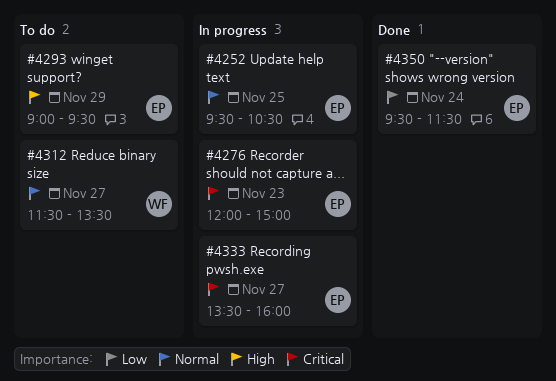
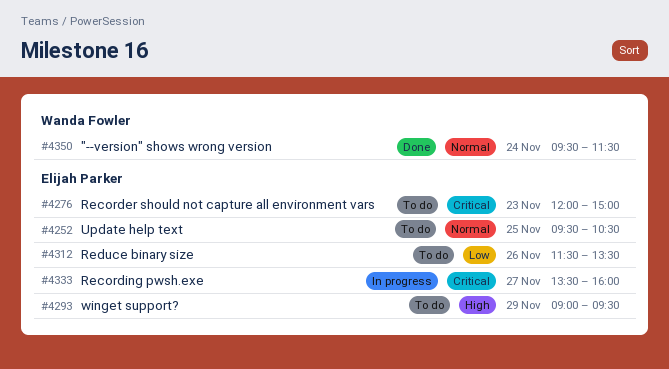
#4252, status: In progress -> To do
#4276, status: In progress -> To do
#4312, owner: Wanda Fowler -> Elijah Parker
#4312, priority: Normal -> Low
#4312, day: Nov 27 -> Nov 26
#4350, owner: Elijah Parker -> Wanda Fowler
#4350, priority: Low -> Normal

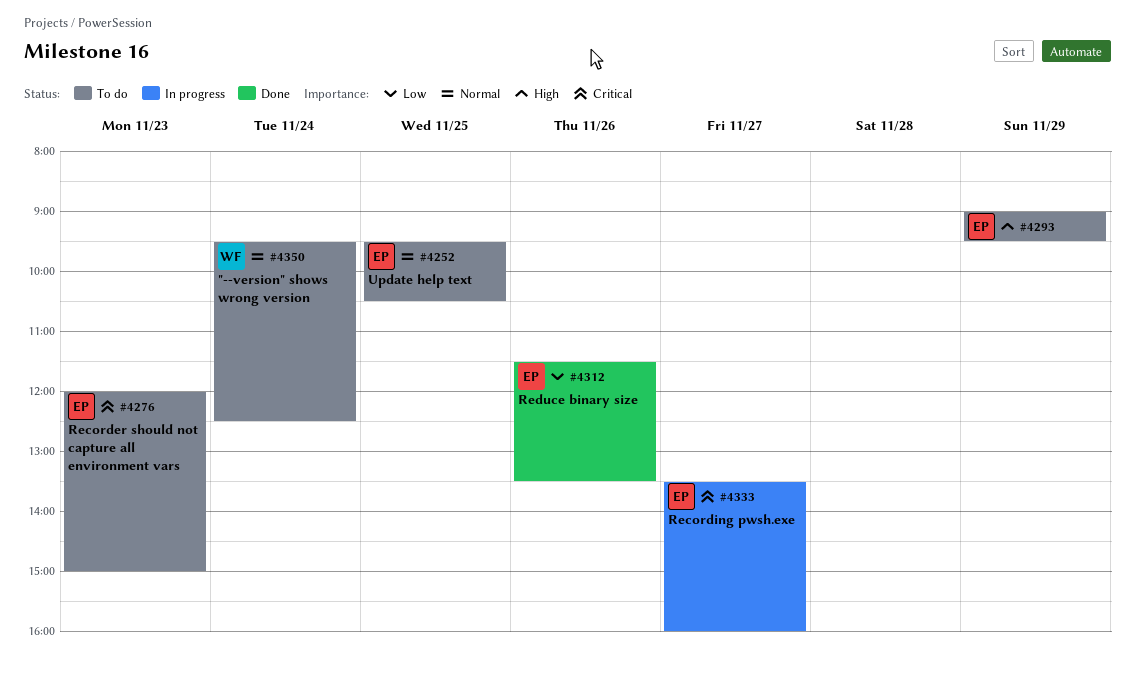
#4312, status: To do -> Done
#4350, status: Done -> To do
#4350, ends: 11:30 -> 12:30

